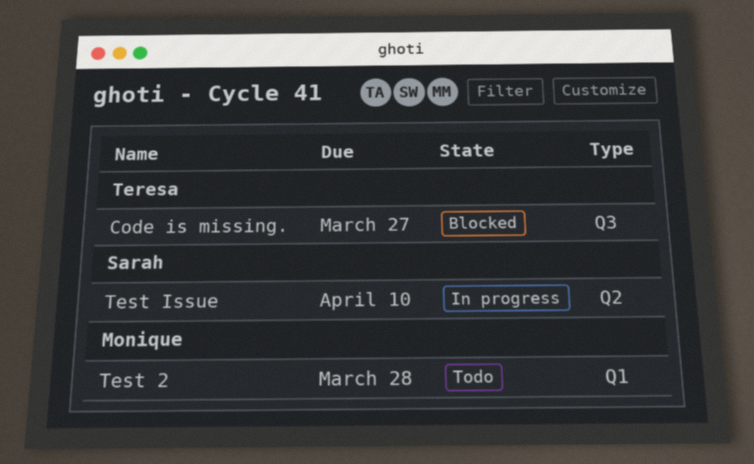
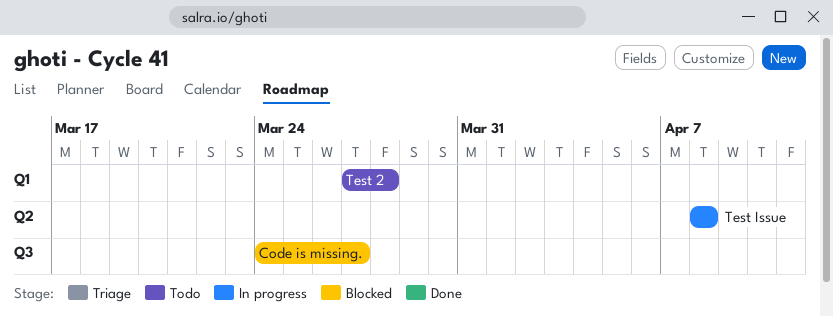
Test Issue, due: Apr 10 -> Apr 8

